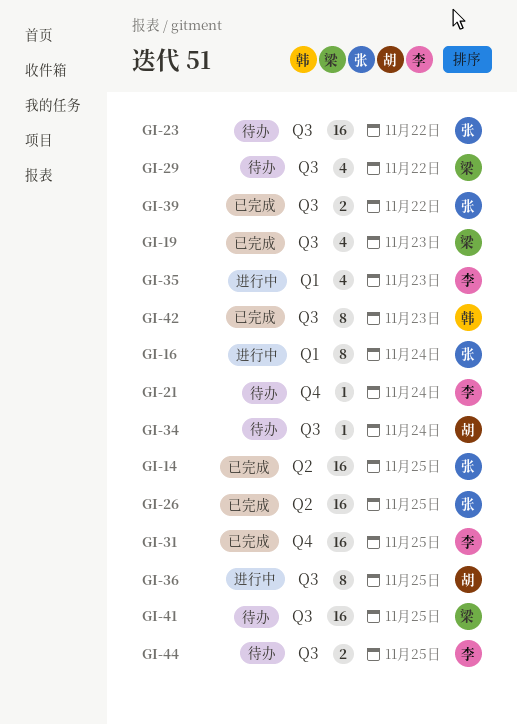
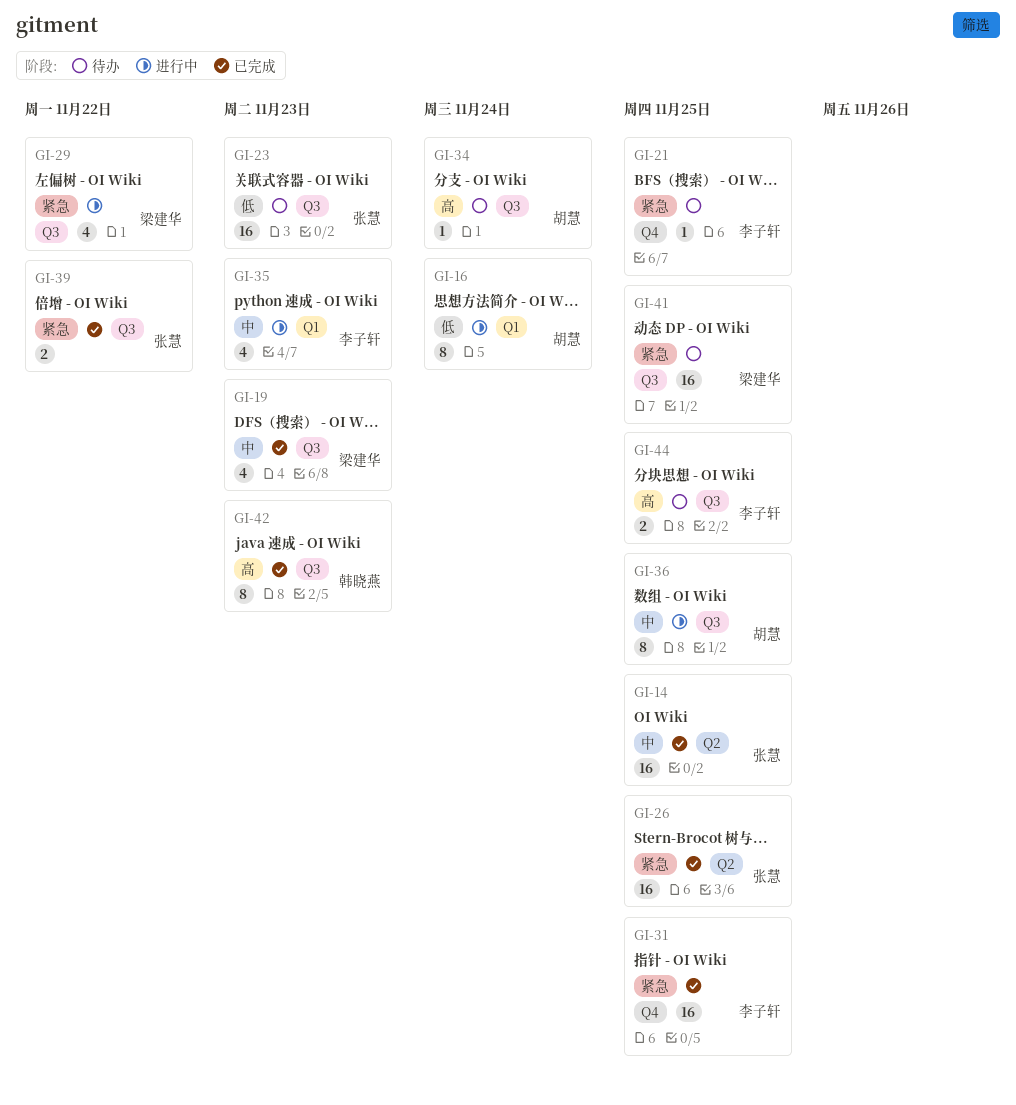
GI-16, owner: 张慧 -> 胡慧
GI-21, due: Nov 24 -> Nov 25
GI-23, due: Nov 22 -> Nov 23
GI-29, status: 待办 -> 进行中

